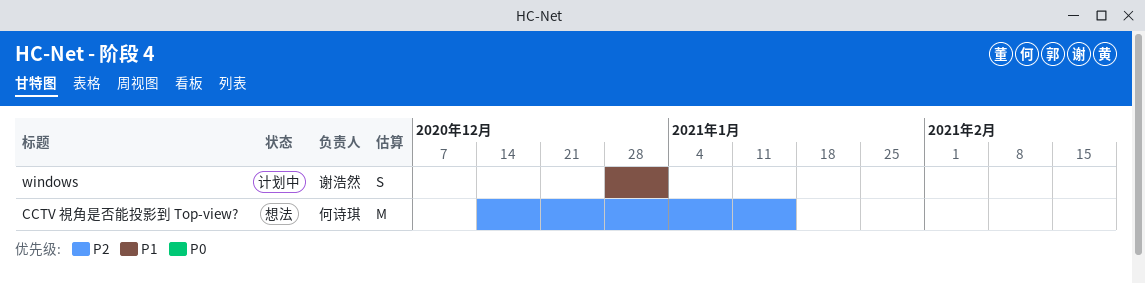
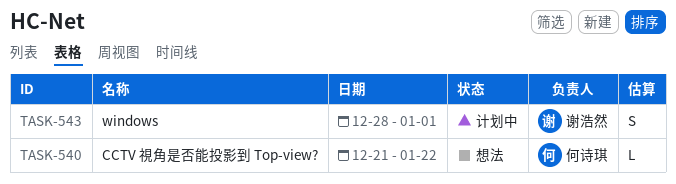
CCTV 視角是否能投影到 Top-view?, estimate: M -> L
CCTV 視角是否能投影到 Top-view?, start: Dec 14 -> Dec 21
CCTV 視角是否能投影到 Top-view?, due: Jan 15 -> Jan 22

